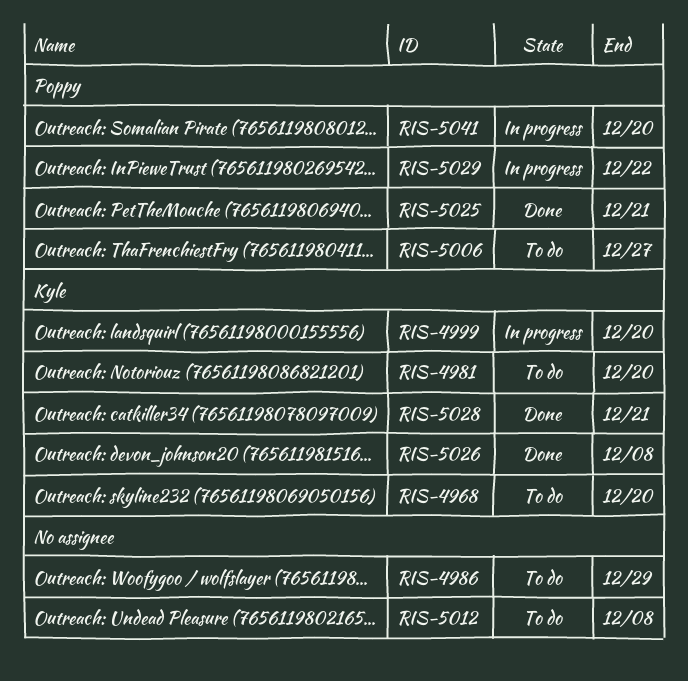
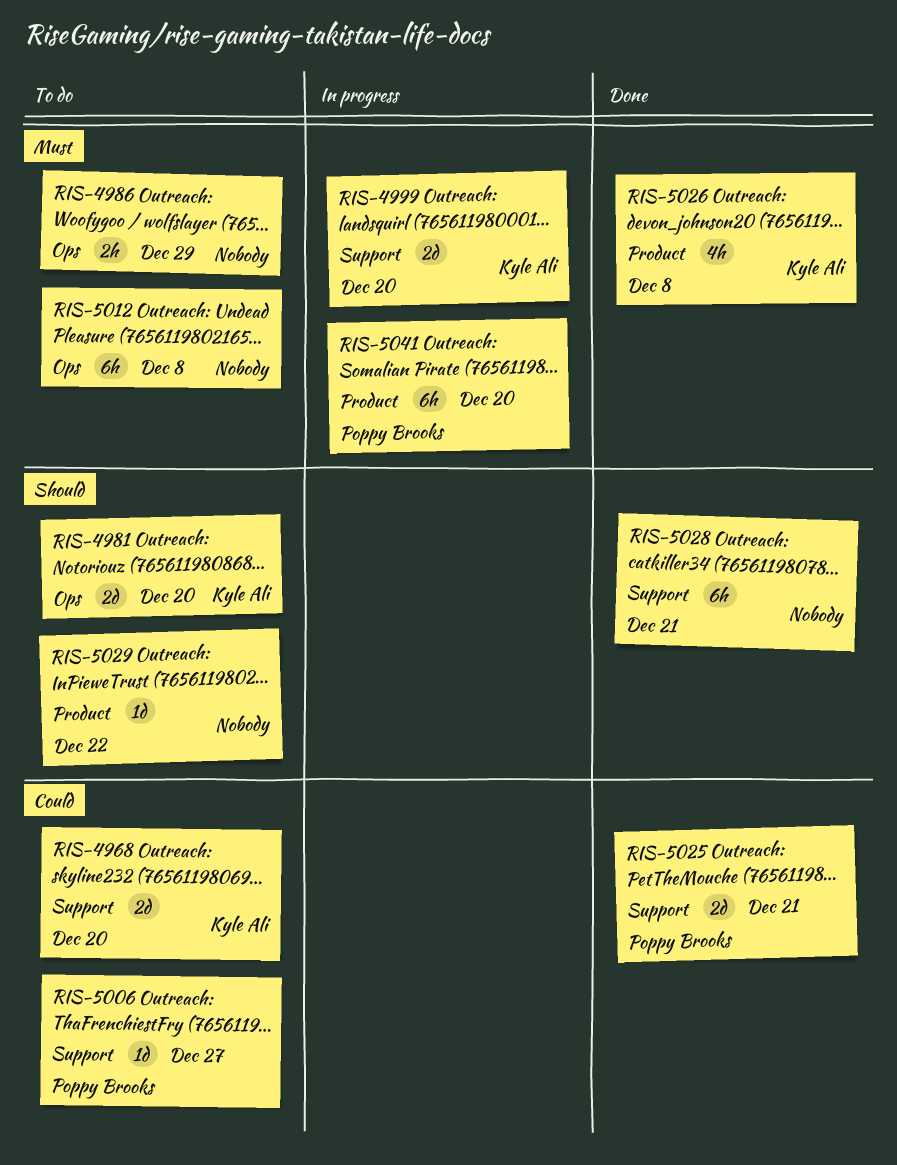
RIS-5028, owner: Kyle Ali -> none
RIS-5029, status: In progress -> To do
RIS-5029, owner: Poppy Brooks -> none

